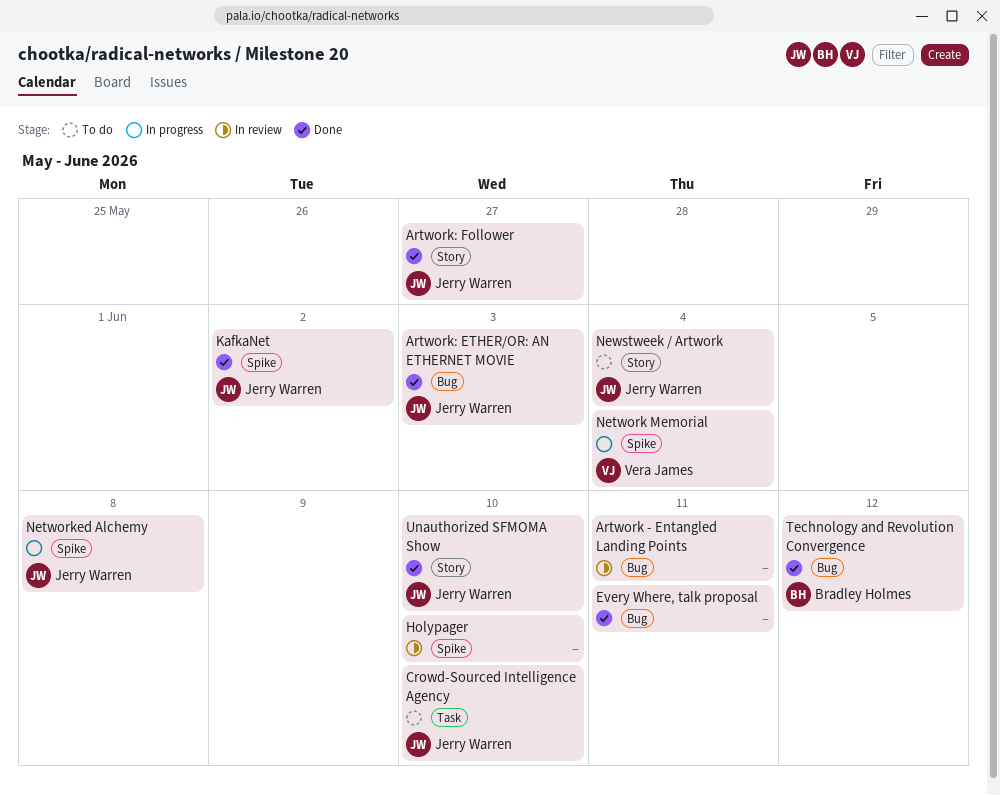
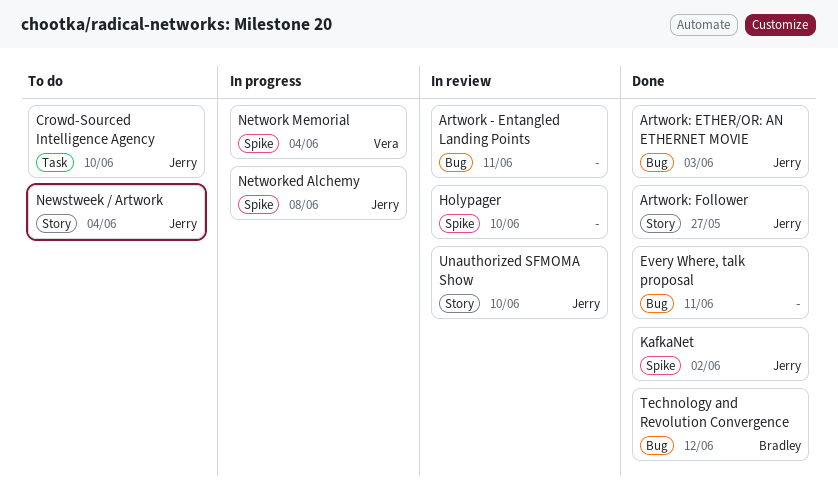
Unauthorized SFMOMA Show, status: Done -> In review

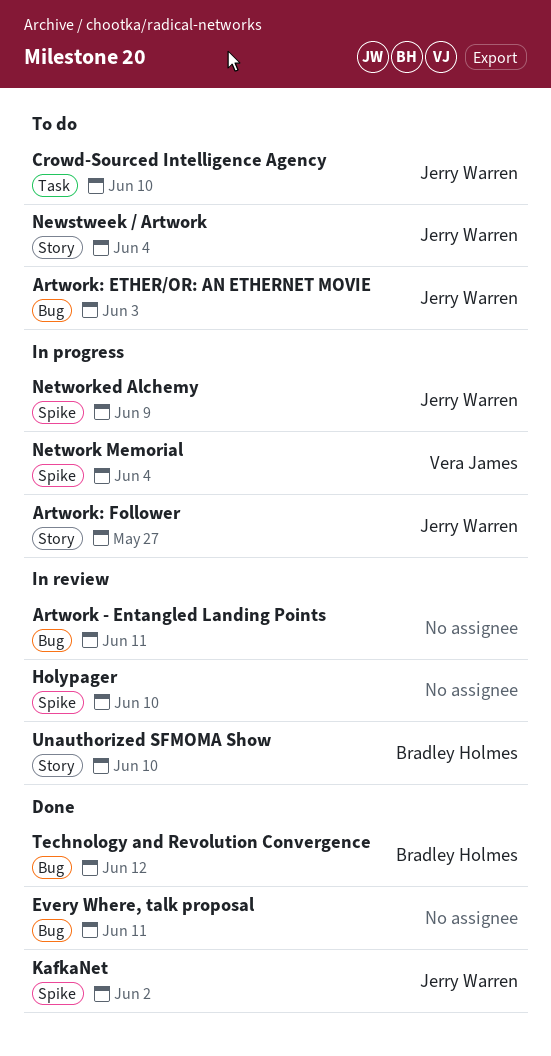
Artwork: ETHER/OR: AN ETHERNET MOVIE, status: Done -> To do
Artwork: Follower, status: Done -> In progress
Networked Alchemy, due: Jun 8 -> Jun 9
Unauthorized SFMOMA Show, owner: Jerry Warren -> Bradley Holmes

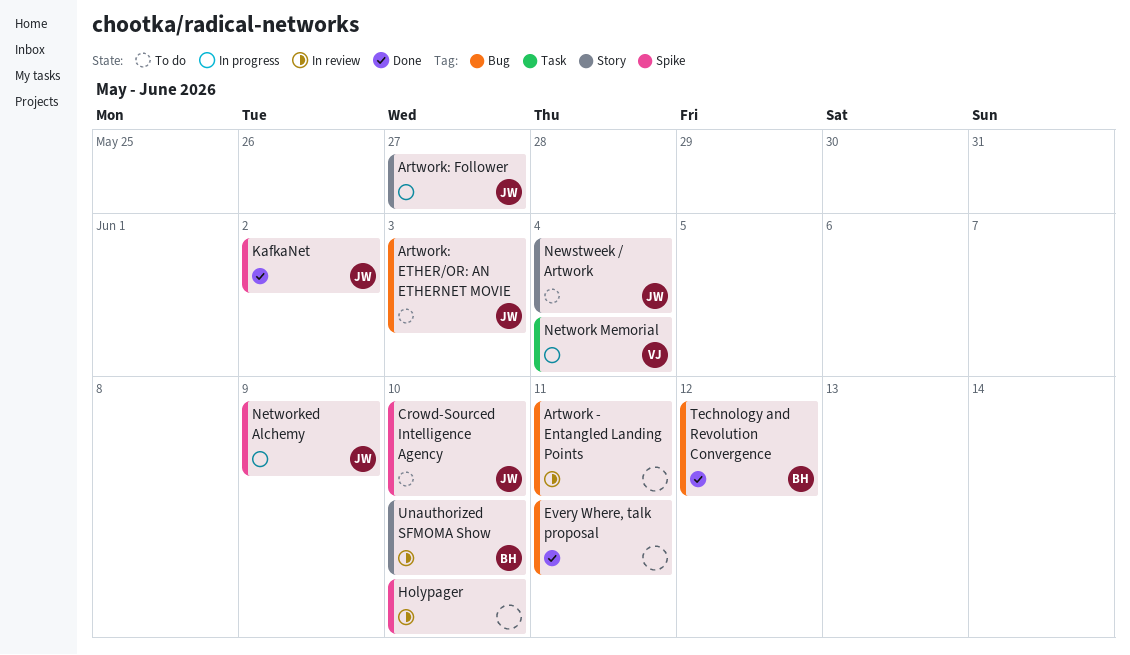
Crowd-Sourced Intelligence Agency, label: Task -> Spike
Network Memorial, label: Spike -> Task

